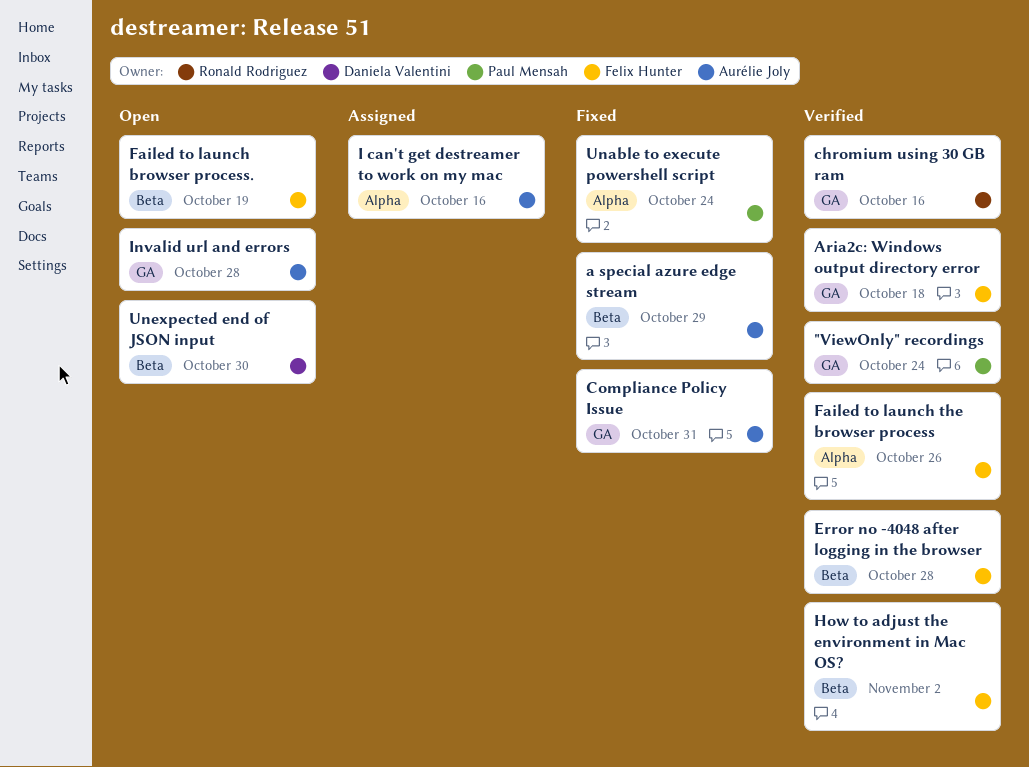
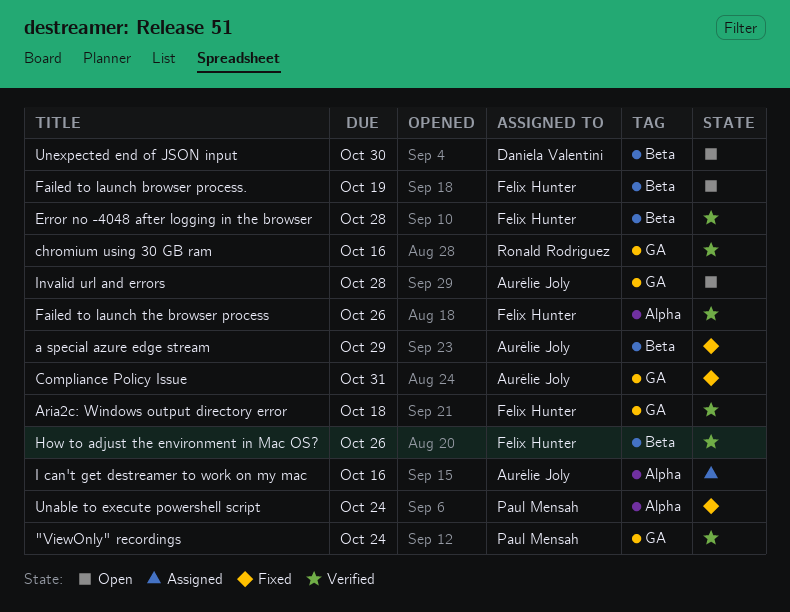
How to adjust the environment in Mac OS?, due: Nov 2 -> Oct 26

